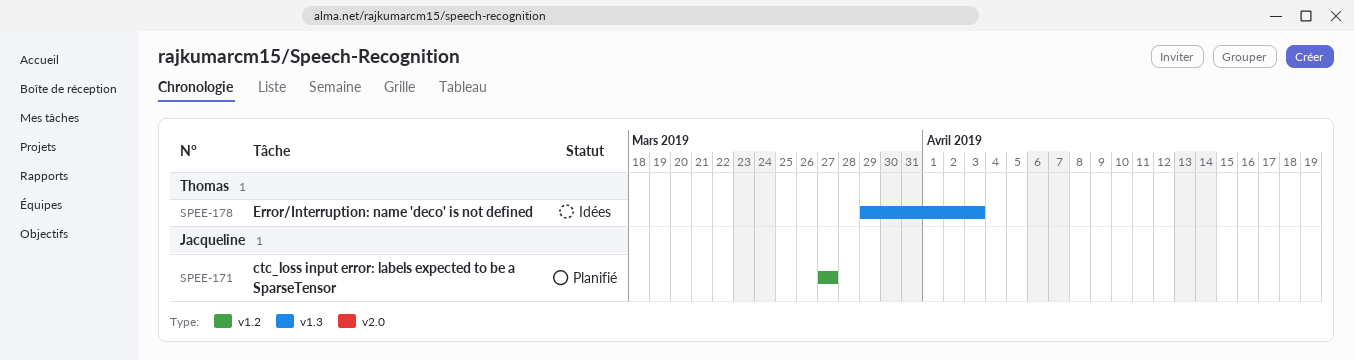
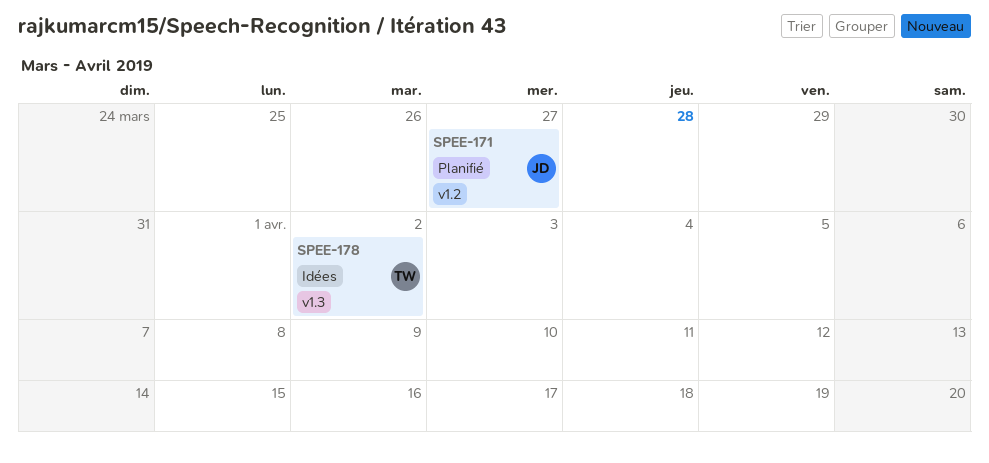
SPEE-178, due: Apr 3 -> Apr 2

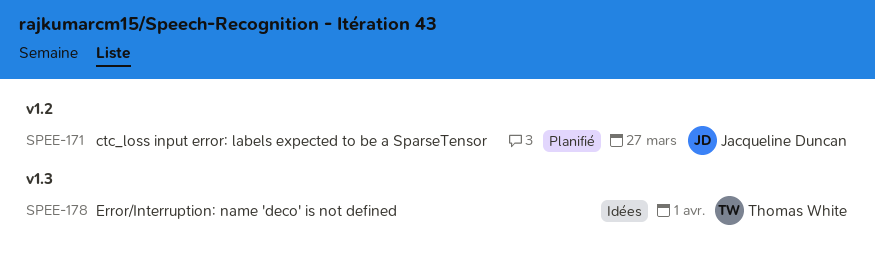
SPEE-178, due: Apr 2 -> Apr 1

